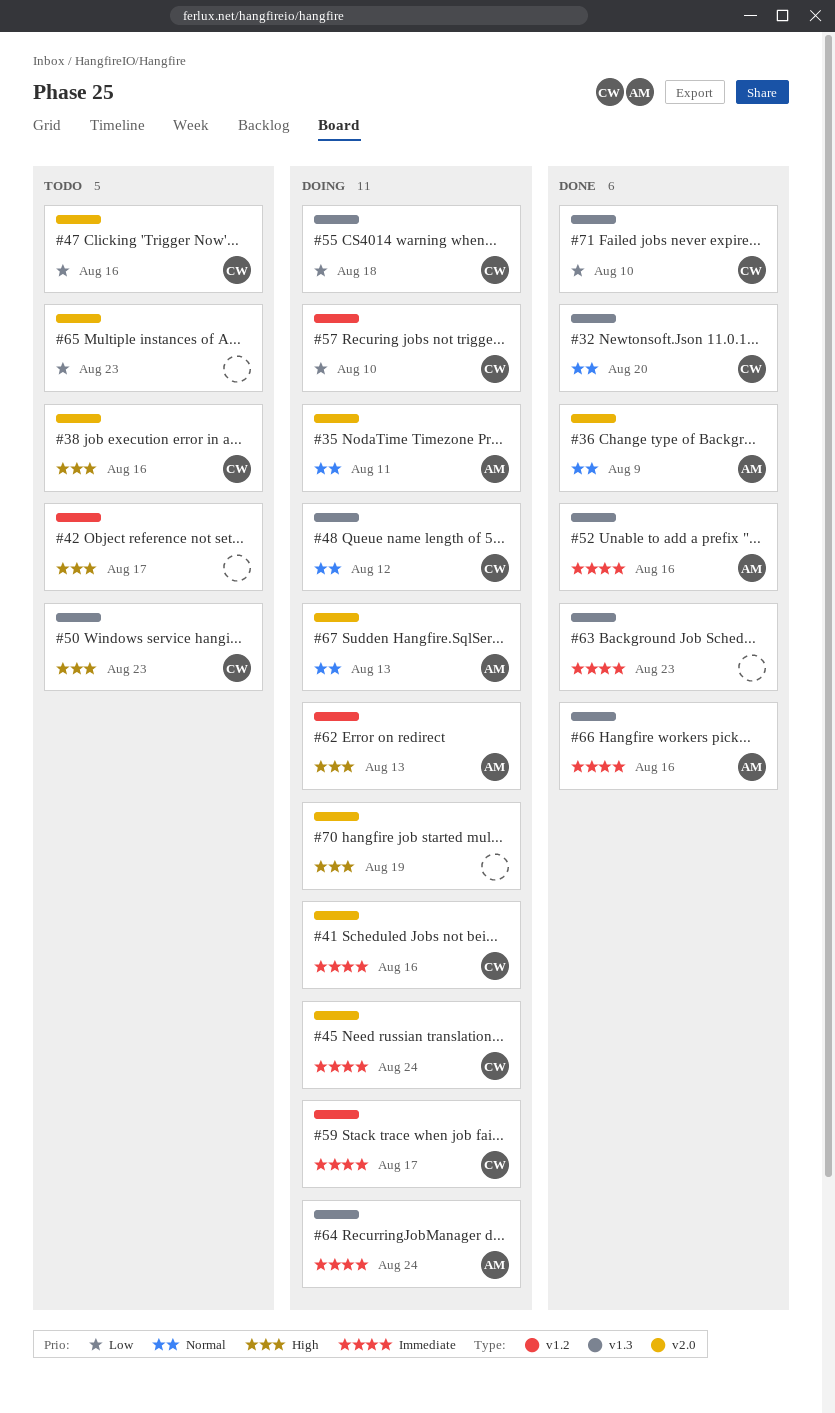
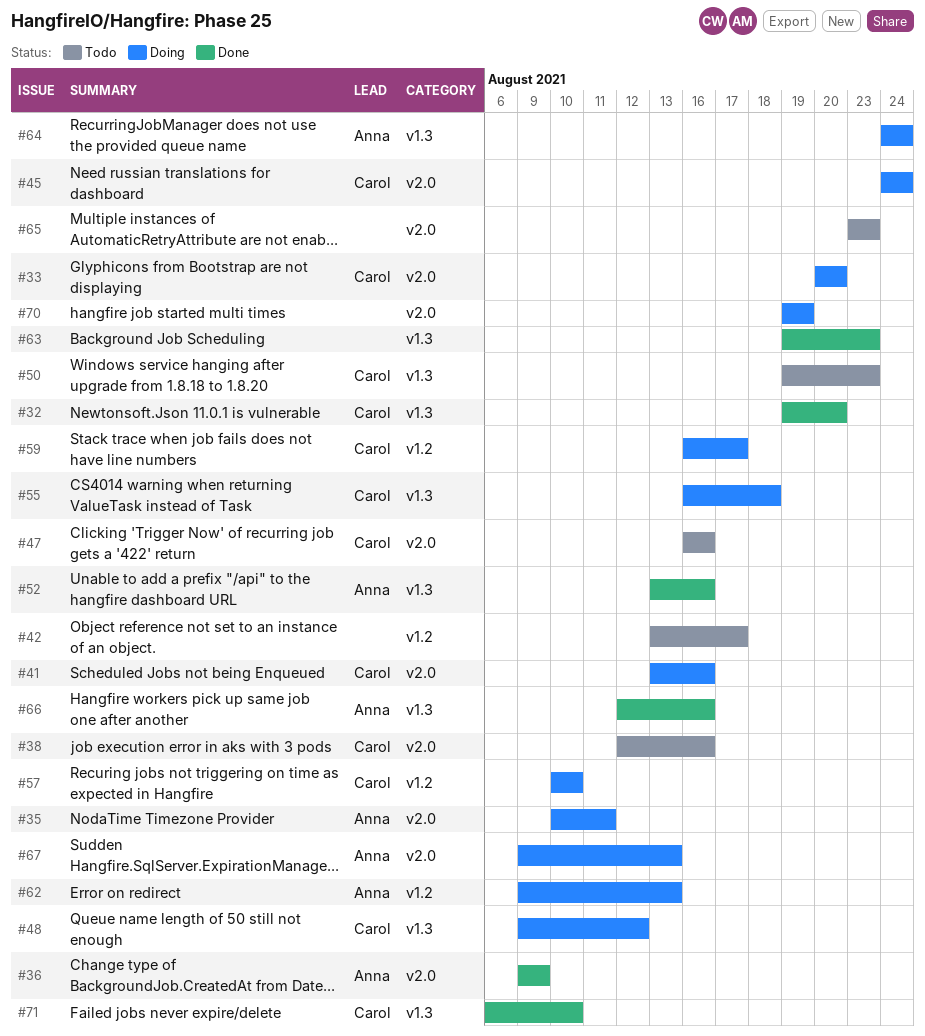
#33: none -> present

